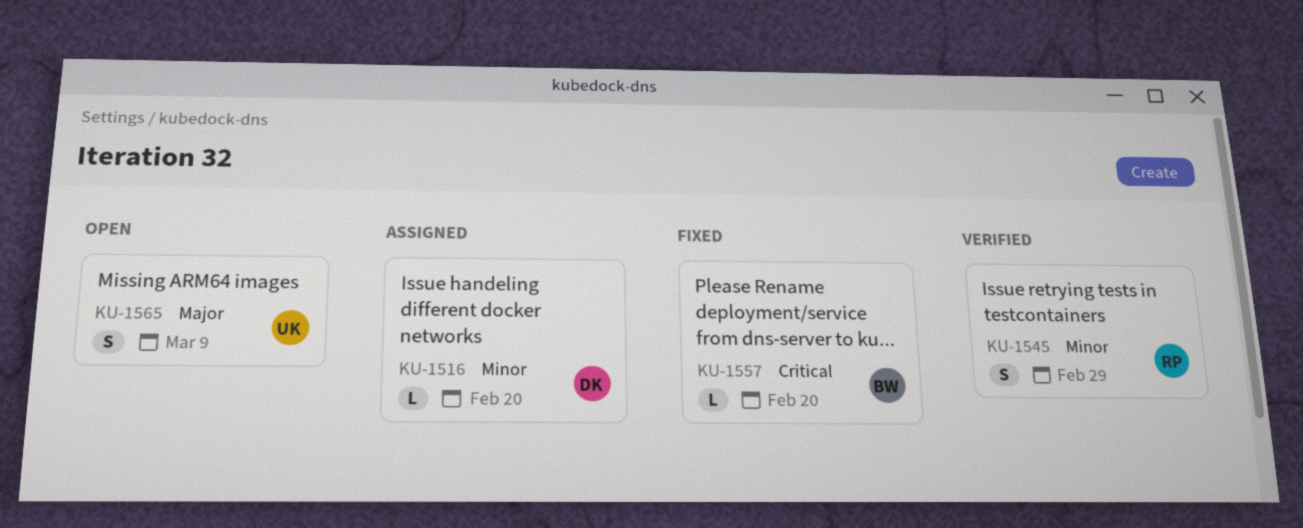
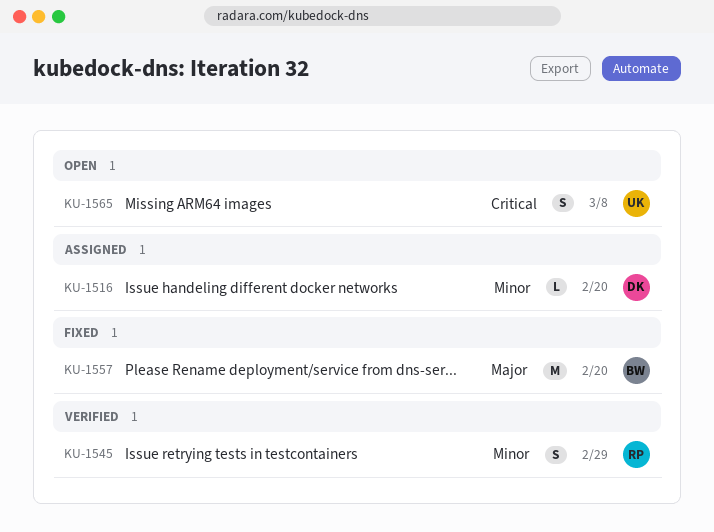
KU-1557, priority: Critical -> Major
KU-1557, estimate: L -> M
KU-1565, priority: Major -> Critical
KU-1565, due: Mar 9 -> Mar 8

